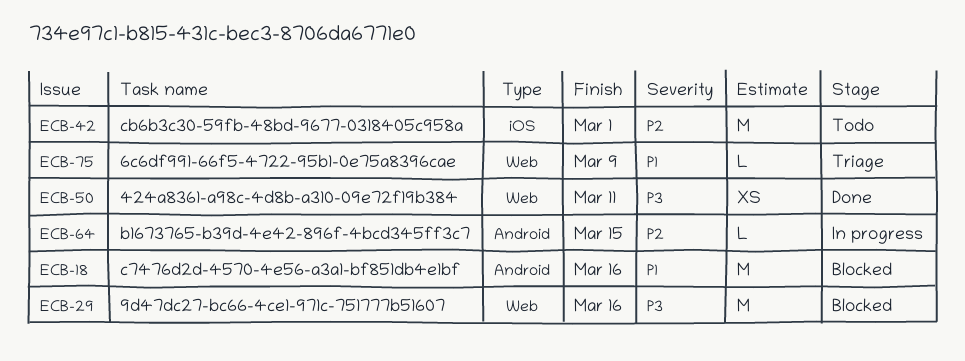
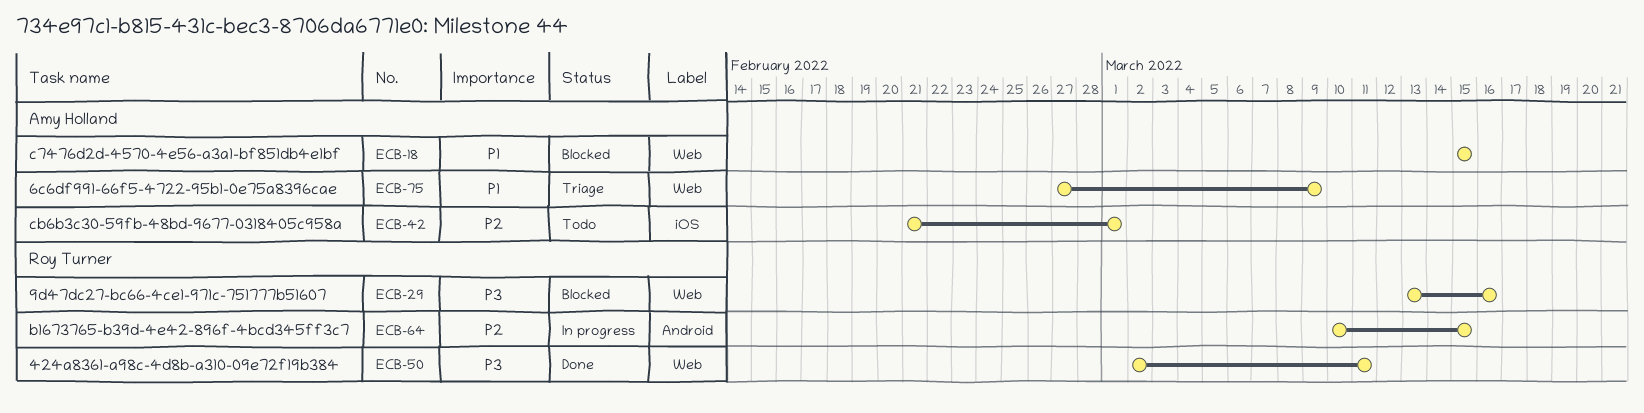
ECB-18, label: Android -> Web
ECB-18, due: Mar 16 -> Mar 15

